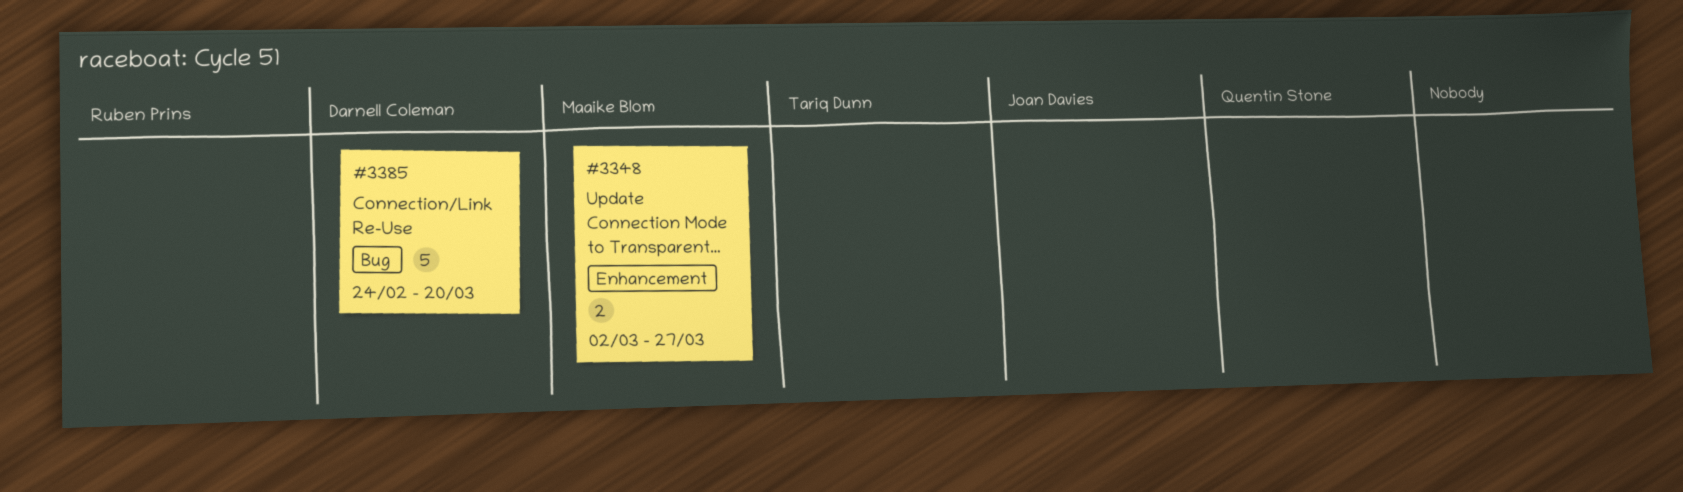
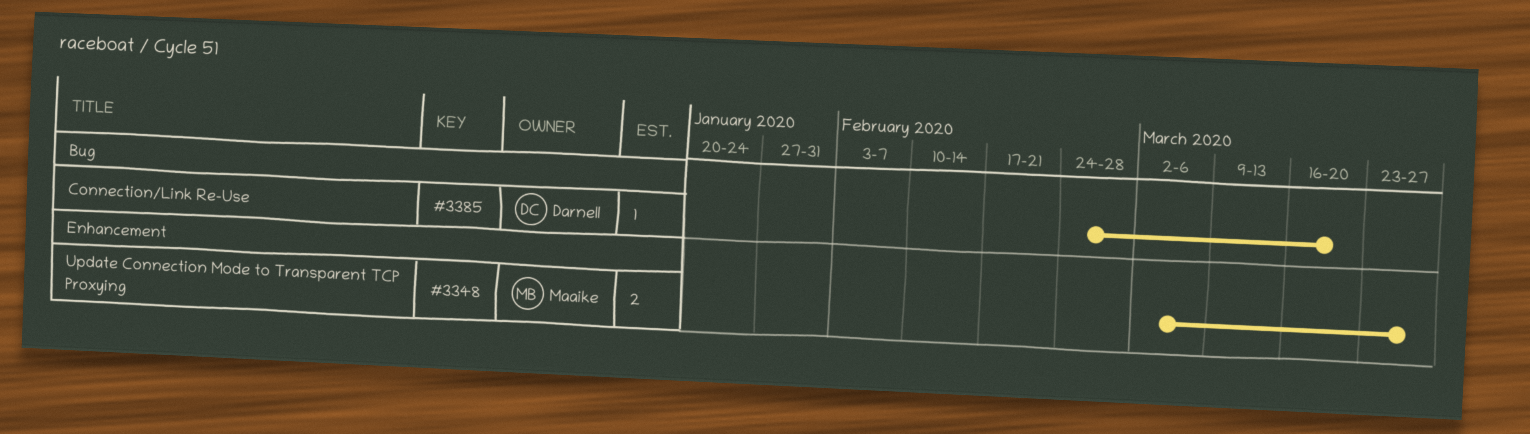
#3385, estimate: 5 -> 1

